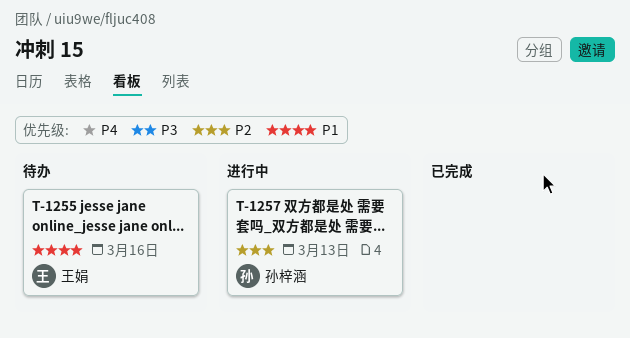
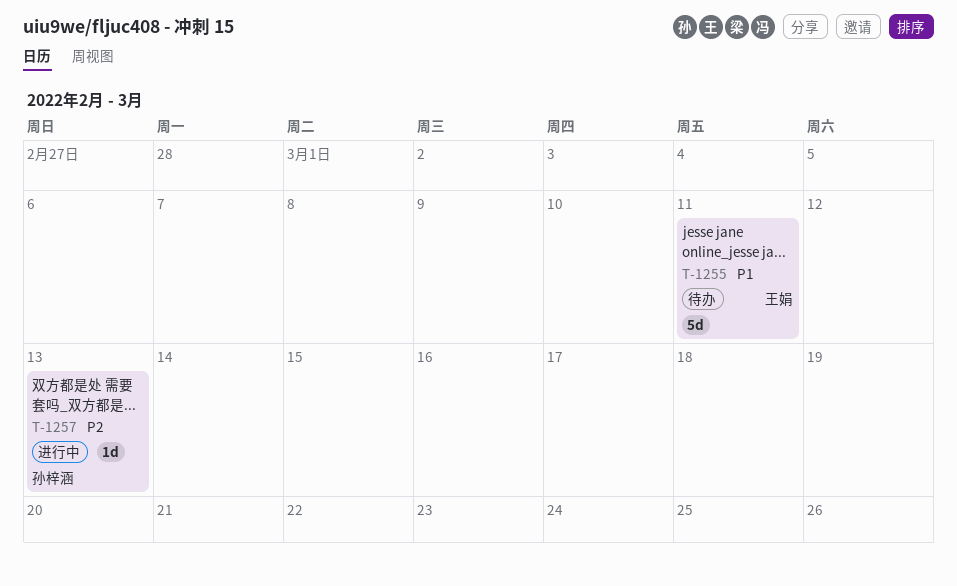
T-1255, due: Mar 16 -> Mar 11

